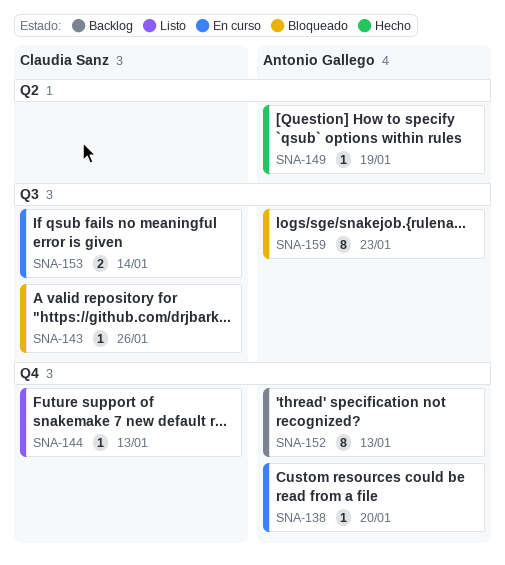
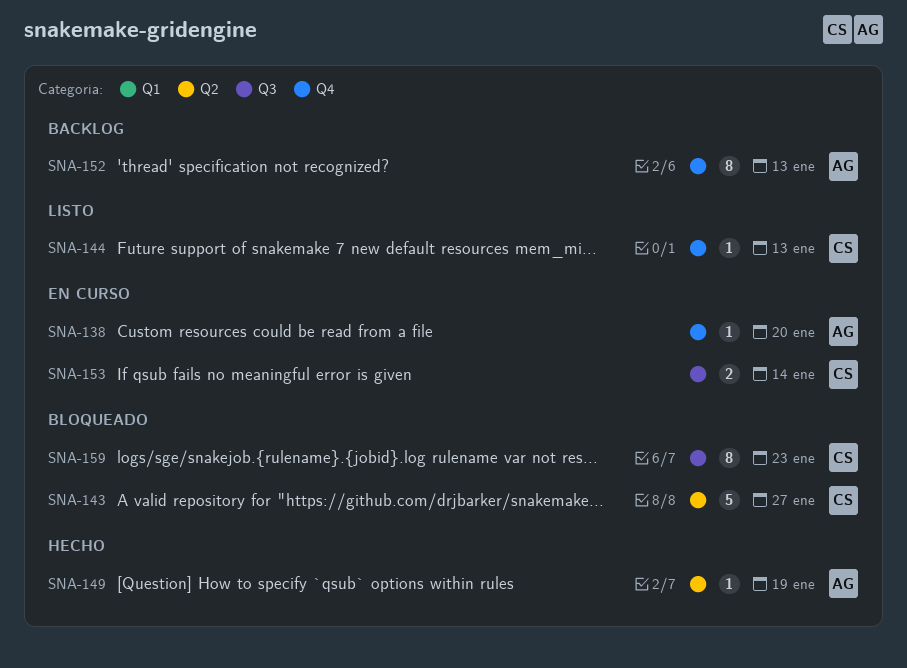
SNA-143, label: Q3 -> Q2
SNA-143, estimate: 1 -> 5
SNA-143, due: Jan 26 -> Jan 27
SNA-159, owner: Antonio Gallego -> Claudia Sanz

